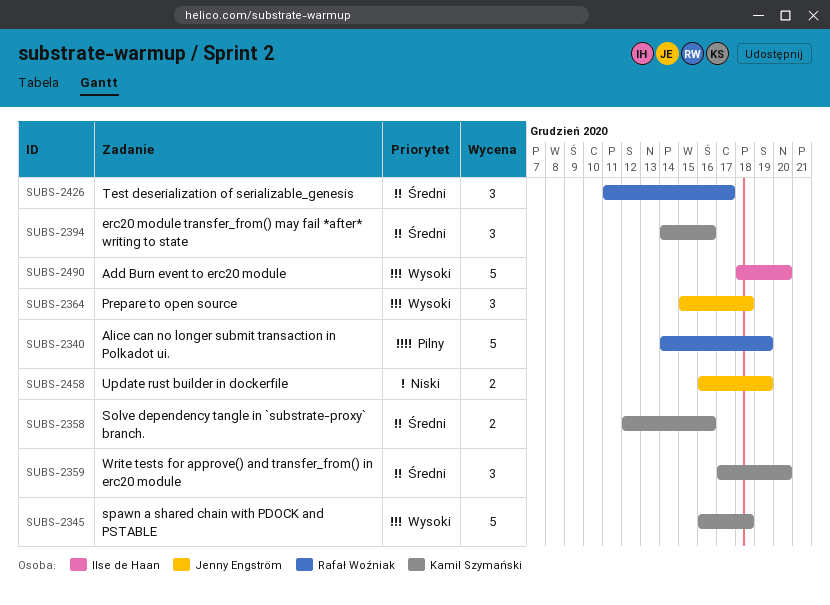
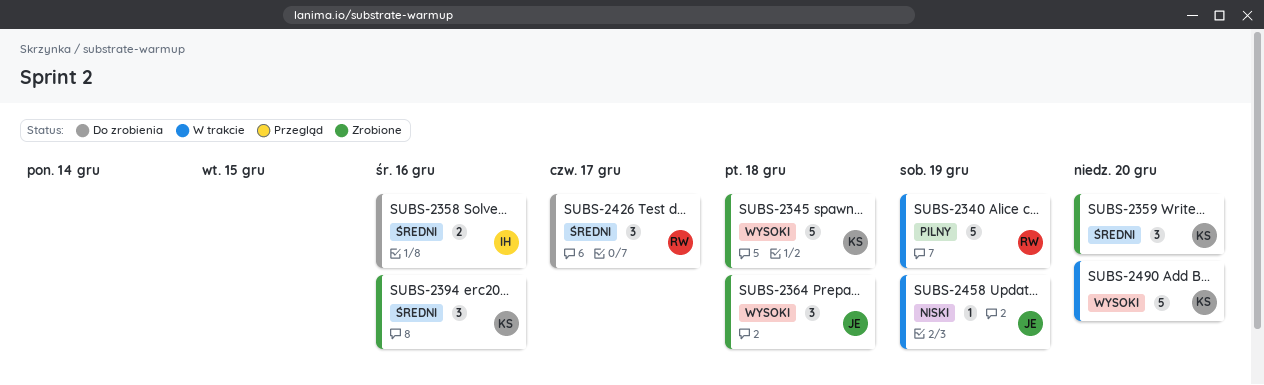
SUBS-2358, owner: Kamil Szymański -> Ilse de Haan
SUBS-2458, estimate: 2 -> 1
SUBS-2490, owner: Ilse de Haan -> Kamil Szymański

